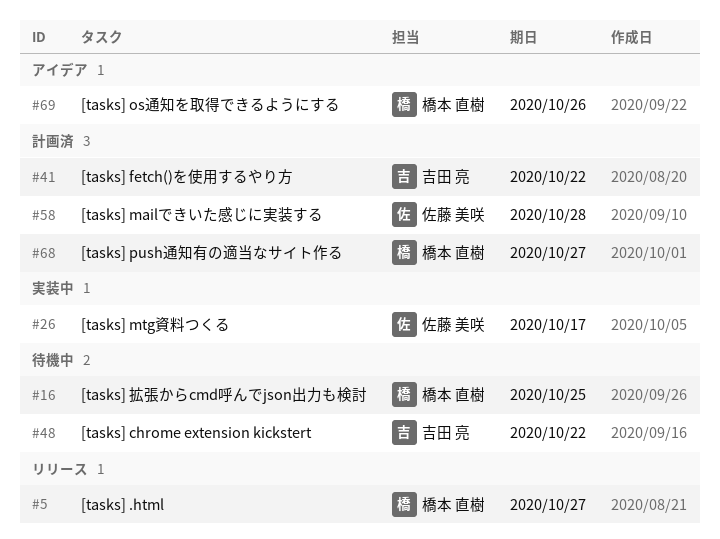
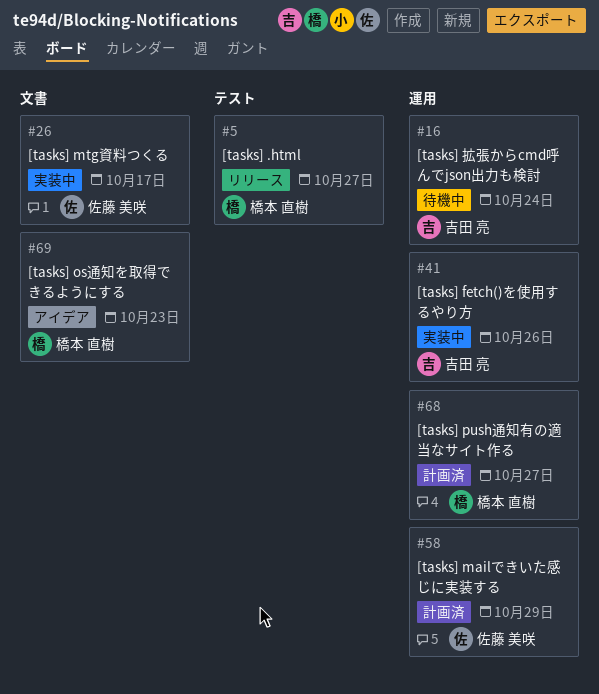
#16, owner: 橋本 直樹 -> 吉田 亮
#16, due: Oct 25 -> Oct 24
#41, status: 計画済 -> 実装中
#41, due: Oct 22 -> Oct 26
#48: present -> none
#58, due: Oct 28 -> Oct 29
#69, due: Oct 26 -> Oct 23

